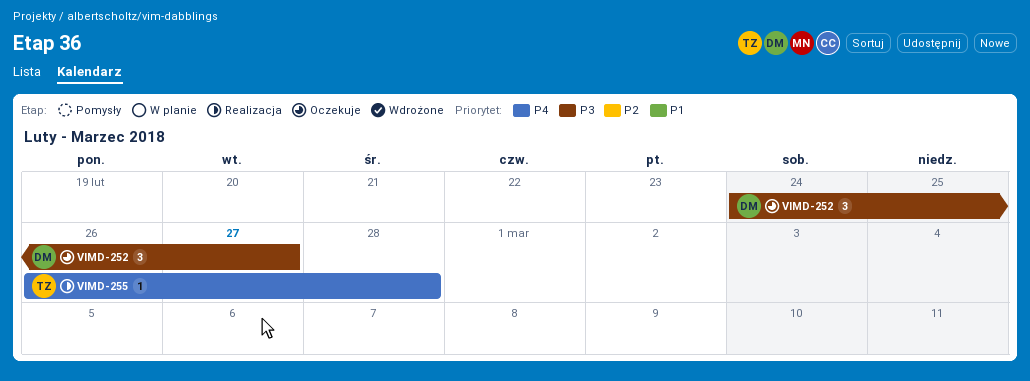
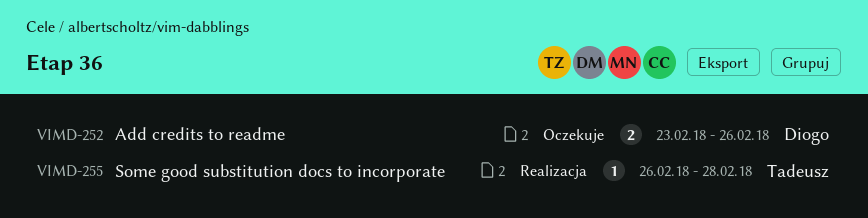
VIMD-252, estimate: 3 -> 2
VIMD-252, start: Feb 24 -> Feb 23
VIMD-252, due: Feb 27 -> Feb 26

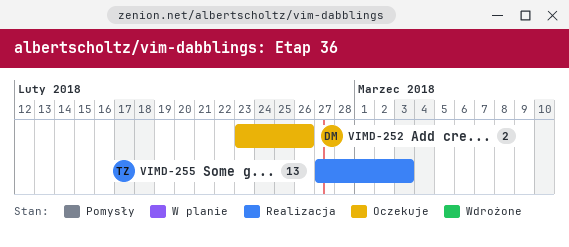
VIMD-255, estimate: 1 -> 13
VIMD-255, start: Feb 26 -> Feb 27
VIMD-255, due: Feb 28 -> Mar 3

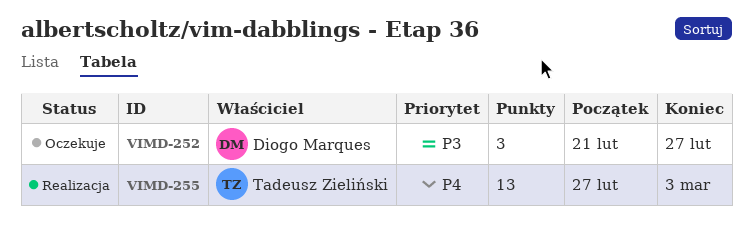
VIMD-252, estimate: 2 -> 3
VIMD-252, start: Feb 23 -> Feb 21
VIMD-252, due: Feb 26 -> Feb 27

